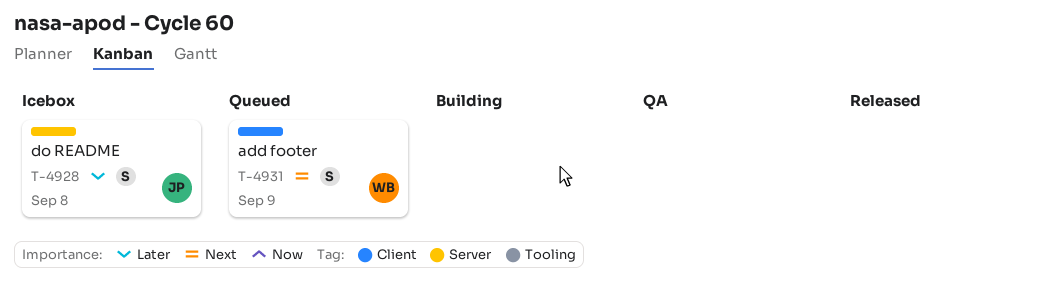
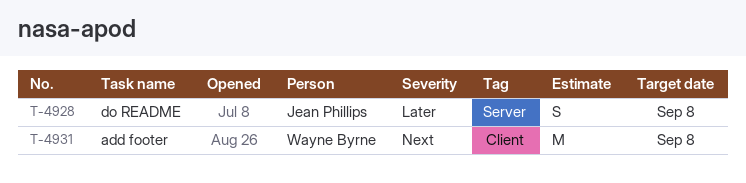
T-4931, estimate: S -> M
T-4931, due: Sep 9 -> Sep 8

